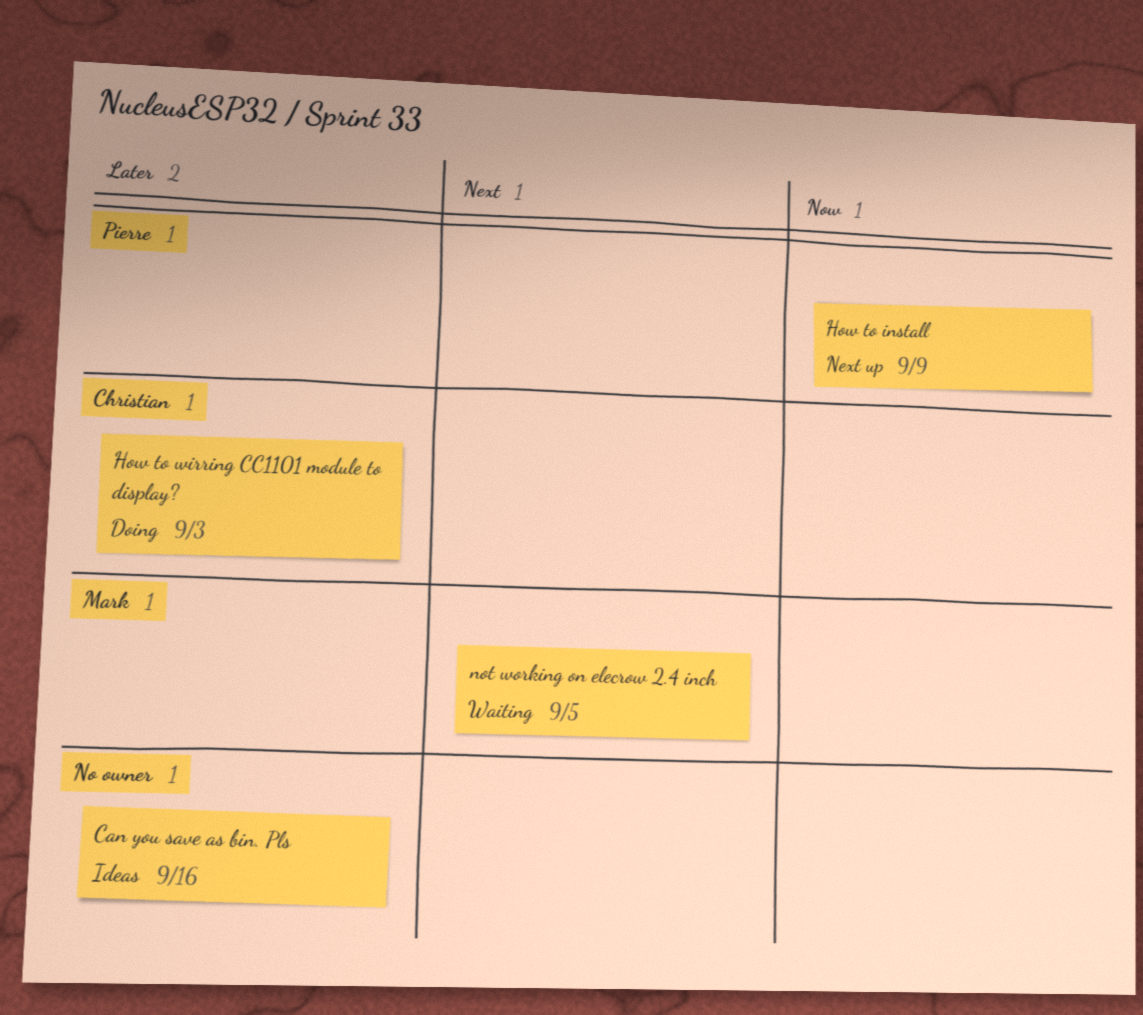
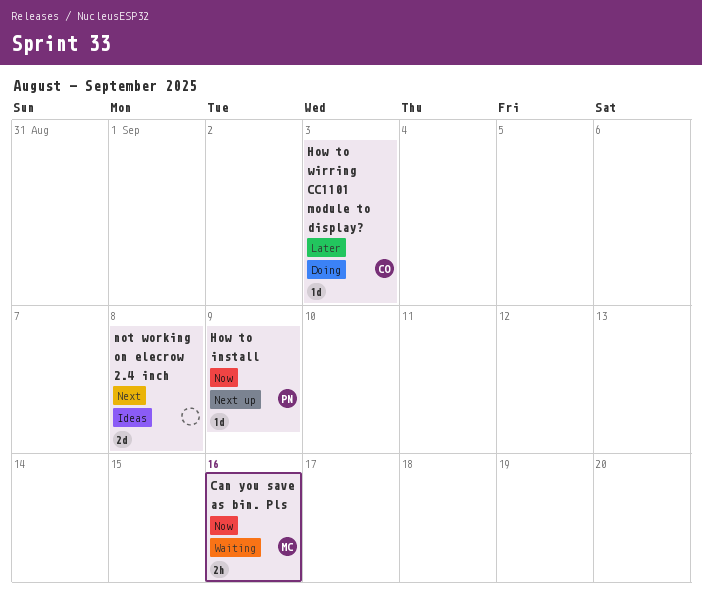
Can you save as bin. Pls, status: Ideas -> Waiting
Can you save as bin. Pls, owner: none -> Mark
Can you save as bin. Pls, priority: Later -> Now
not working on elecrow 2.4 inch, status: Waiting -> Ideas
not working on elecrow 2.4 inch, owner: Mark -> none
not working on elecrow 2.4 inch, due: Sep 5 -> Sep 8

